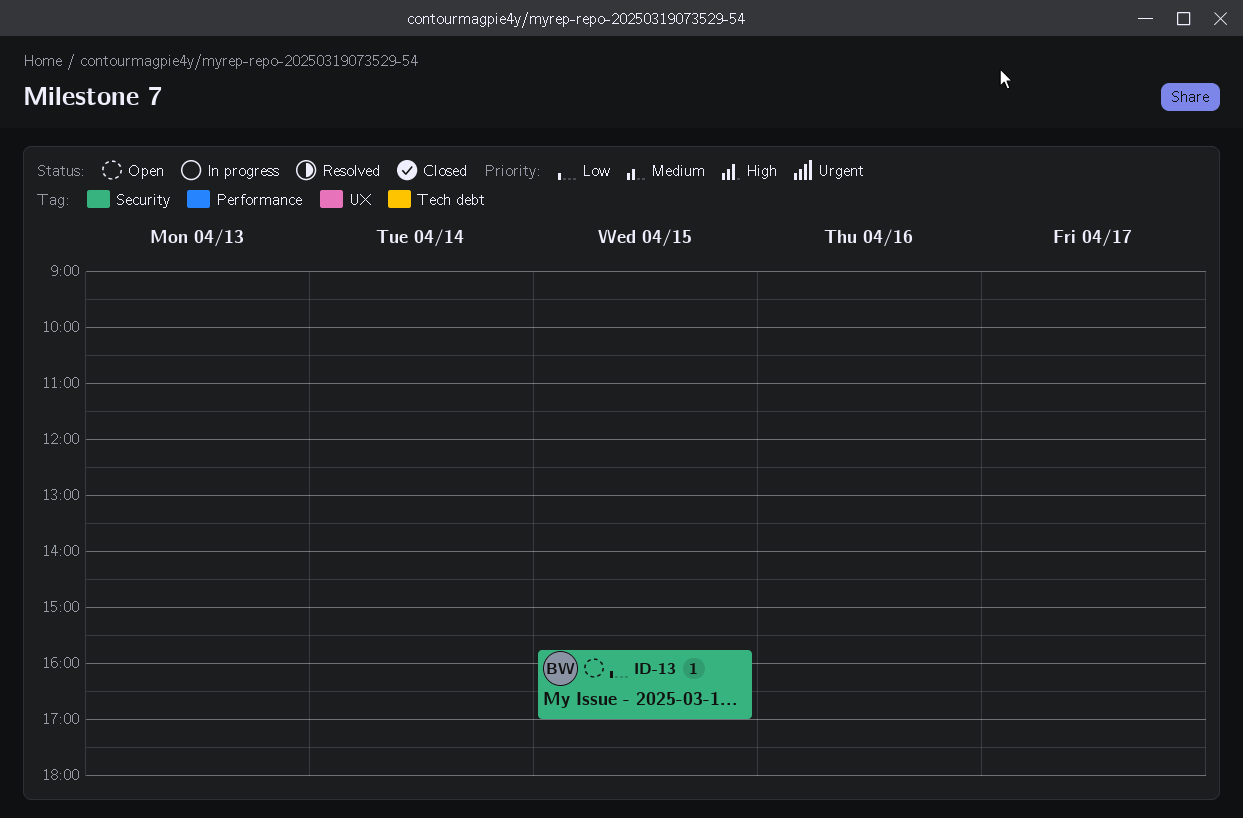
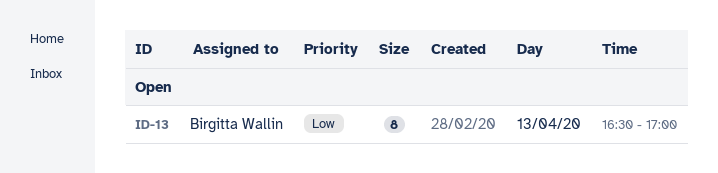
ID-13, estimate: 1 -> 8
ID-13, day: Apr 15 -> Apr 13
ID-13, begins: 15:45 -> 16:30

